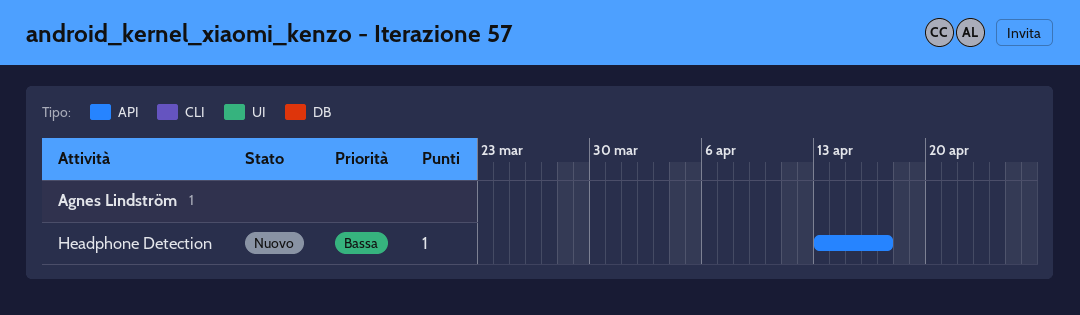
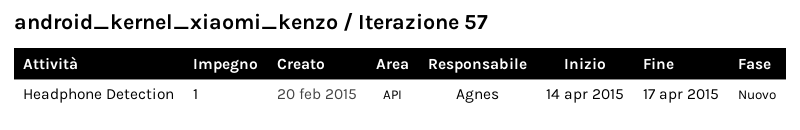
Headphone Detection, start: Apr 13 -> Apr 14

